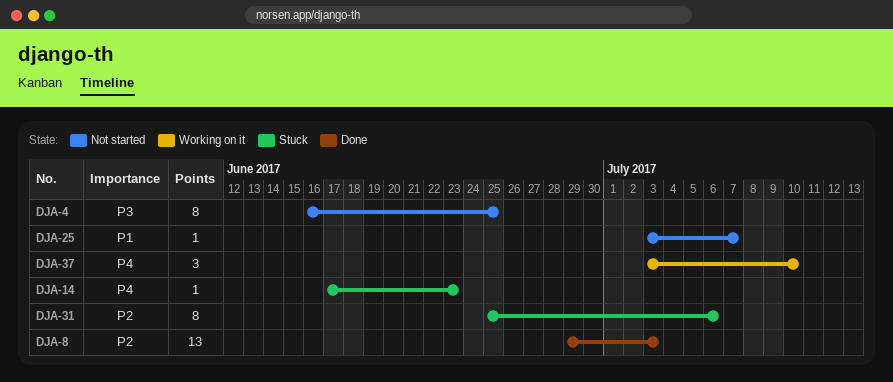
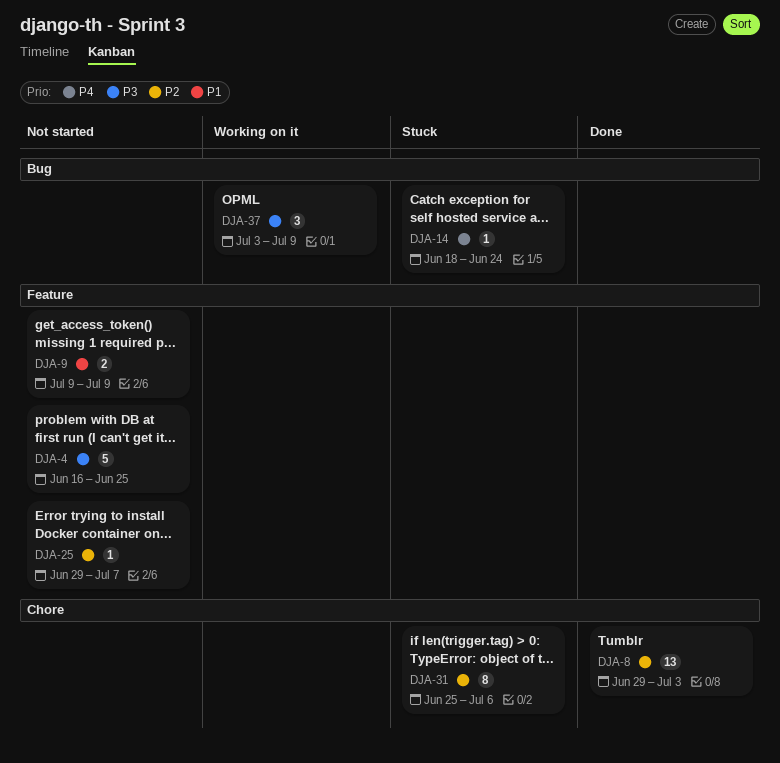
DJA-4, estimate: 8 -> 5
DJA-9: none -> present
DJA-14, start: Jun 17 -> Jun 18
DJA-14, due: Jun 23 -> Jun 24
DJA-25, priority: P1 -> P2
DJA-25, start: Jul 3 -> Jun 29
DJA-37, priority: P4 -> P3
DJA-37, due: Jul 10 -> Jul 9

